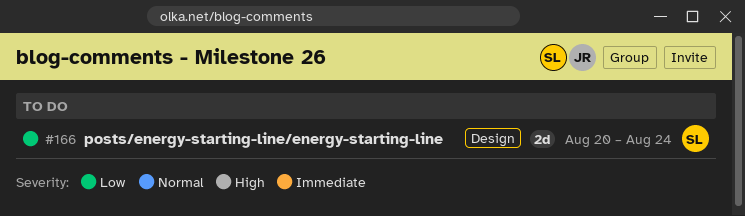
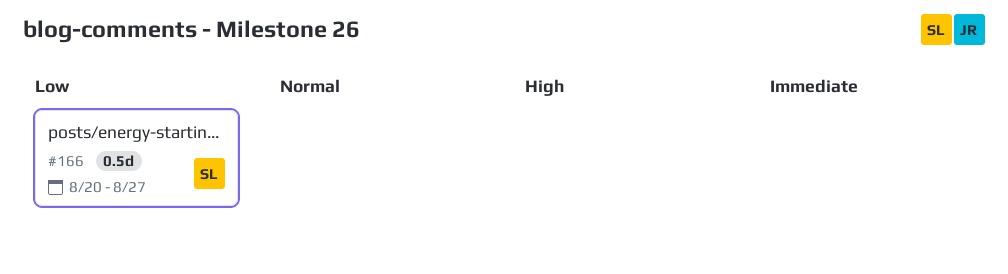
#166, estimate: 2d -> 0.5d
#166, due: Aug 24 -> Aug 27

